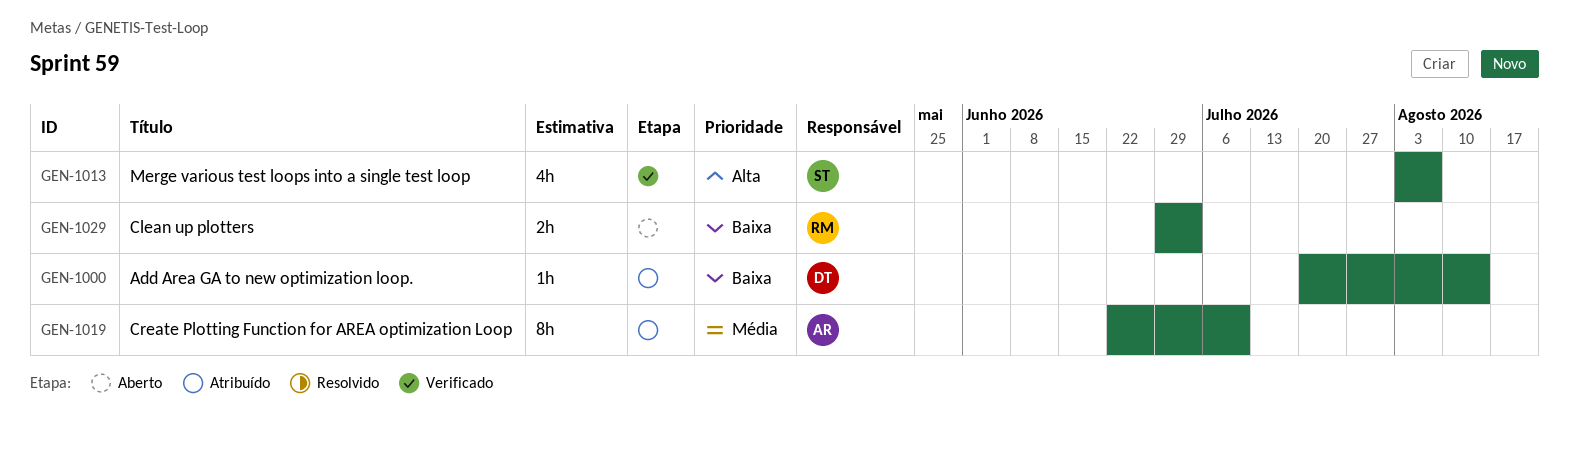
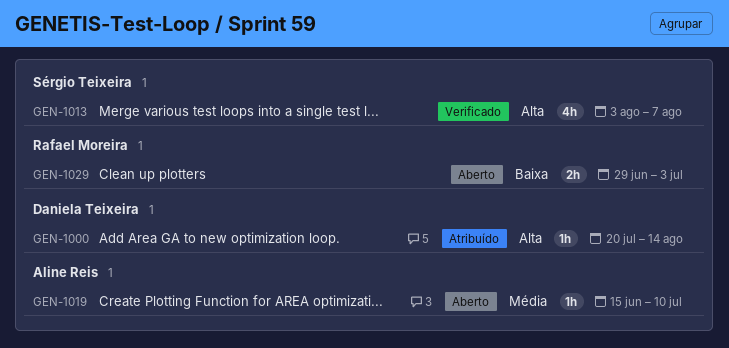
GEN-1000, priority: Baixa -> Alta
GEN-1019, status: Atribuído -> Aberto
GEN-1019, estimate: 8h -> 1h
GEN-1019, start: Jun 22 -> Jun 15

